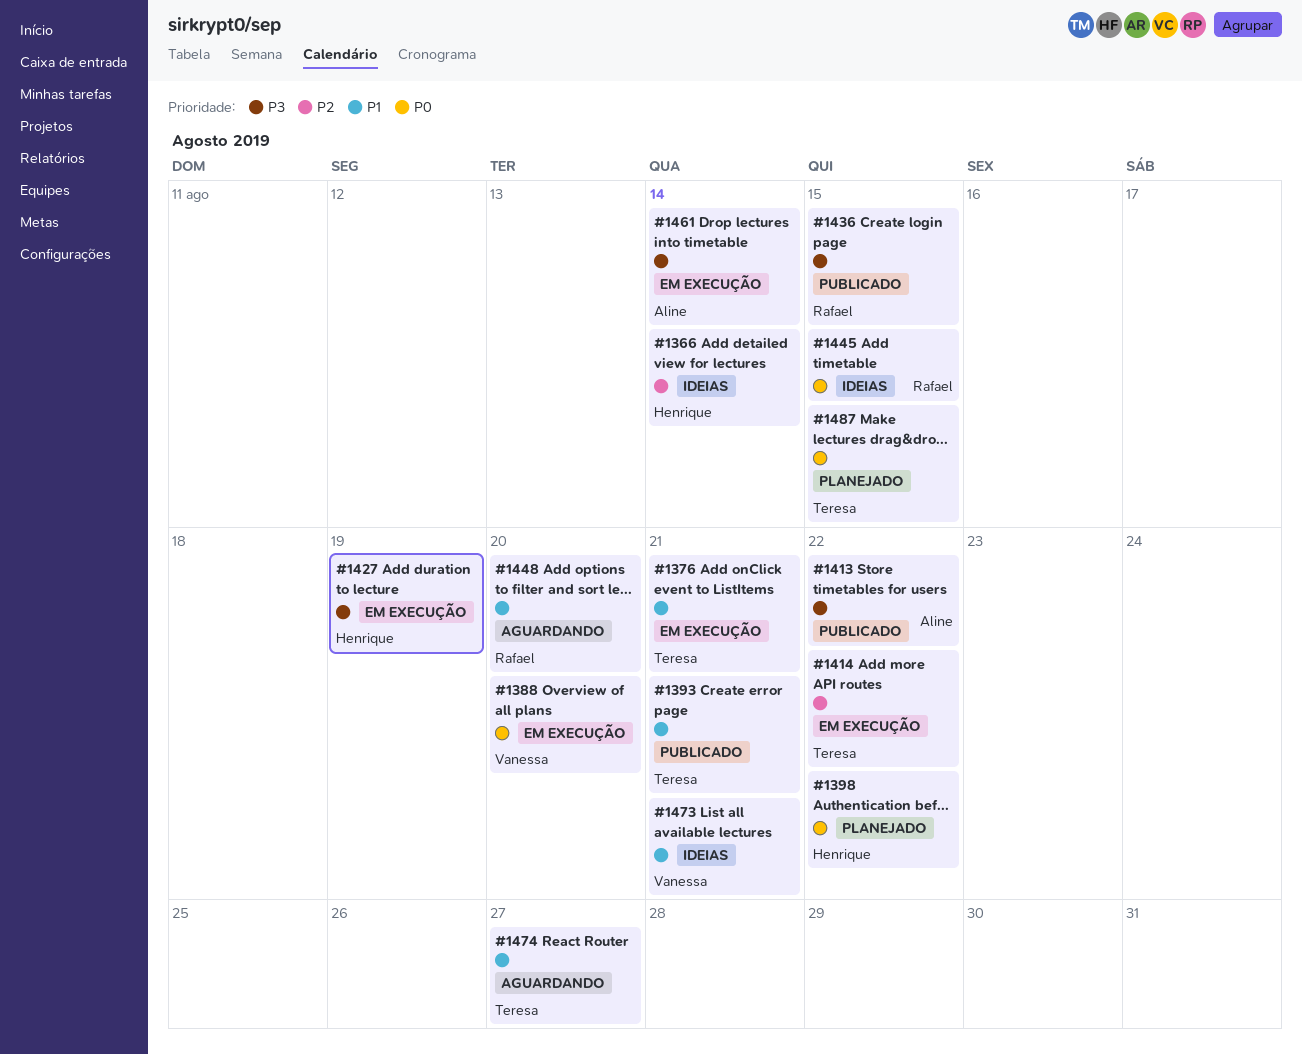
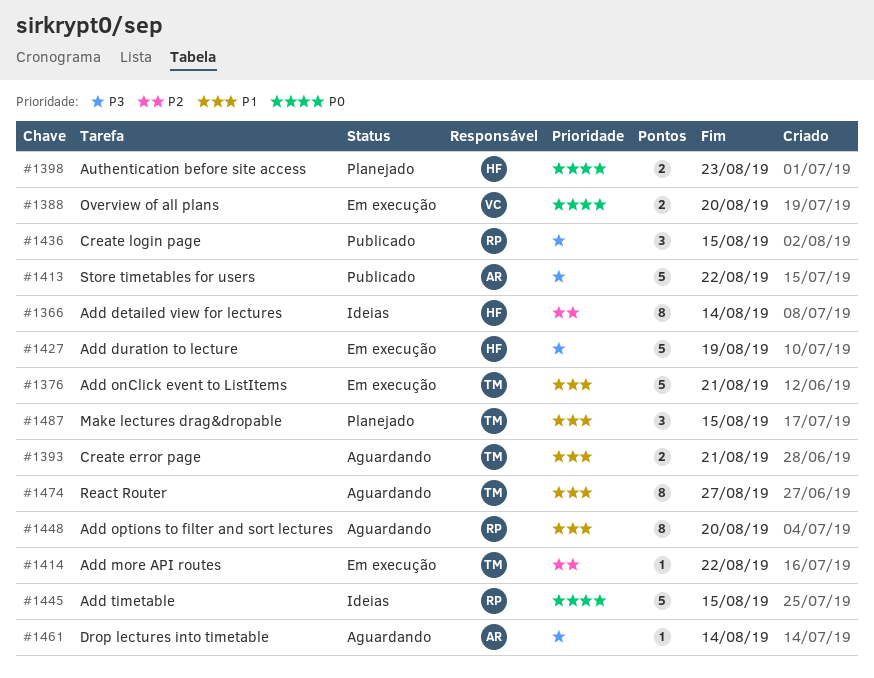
#1393, status: Publicado -> Aguardando
#1398, due: Aug 22 -> Aug 23
#1461, status: Em execução -> Aguardando
#1473: present -> none
#1487, priority: P0 -> P1

